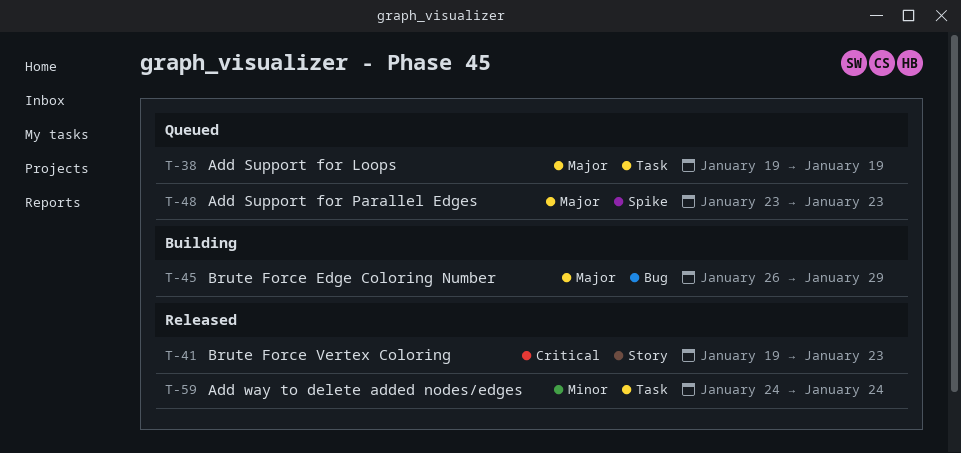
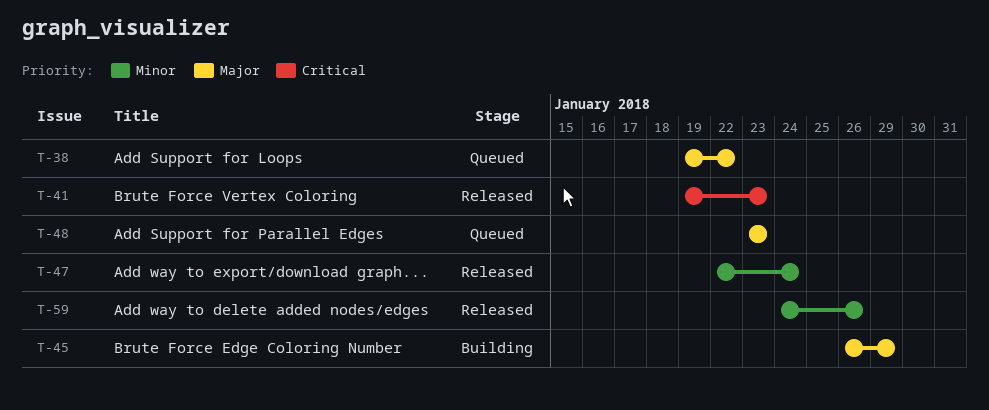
T-38, due: Jan 19 -> Jan 22
T-47: none -> present
T-59, due: Jan 24 -> Jan 26

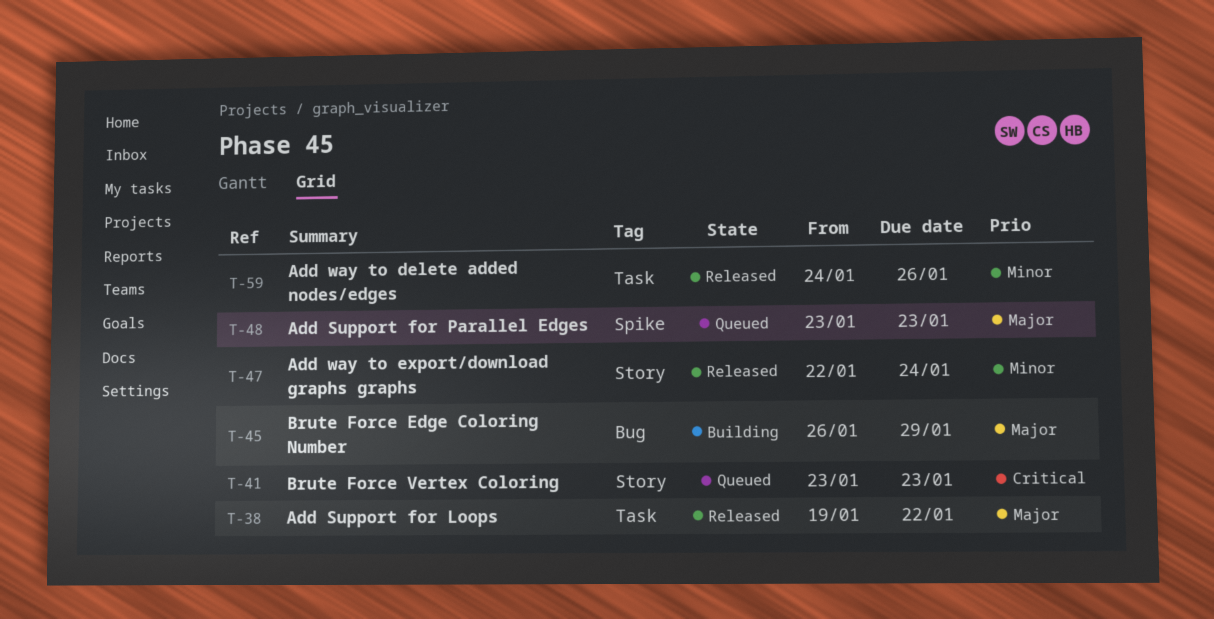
T-38, status: Queued -> Released
T-41, status: Released -> Queued
T-41, start: Jan 19 -> Jan 23

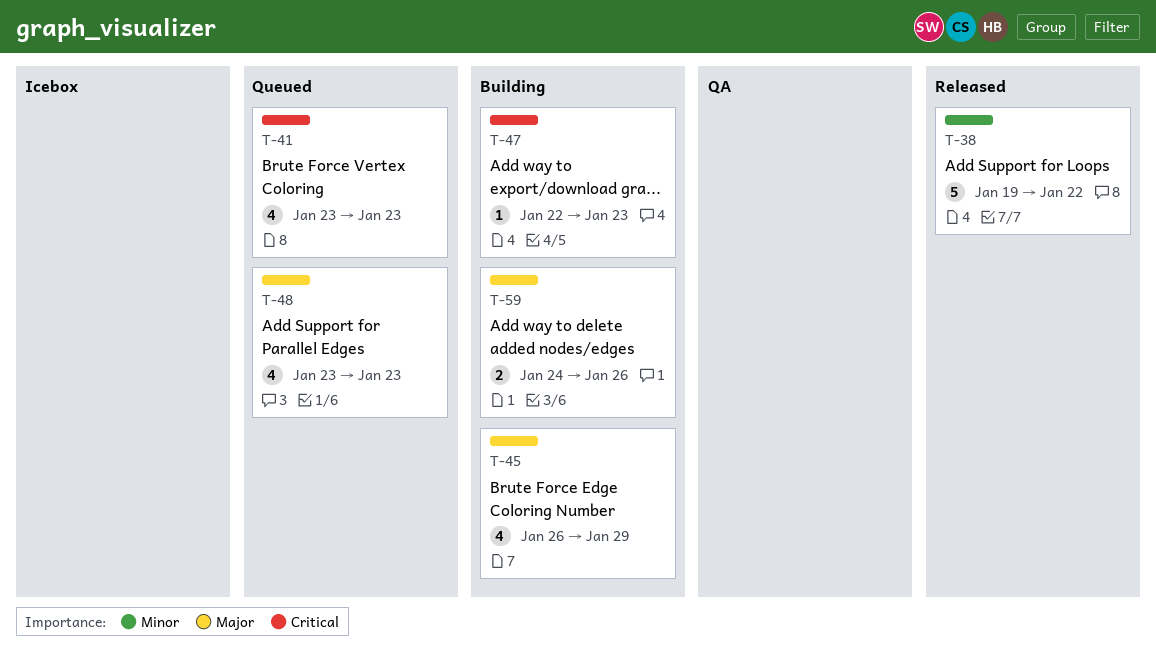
T-38, priority: Major -> Minor
T-47, status: Released -> Building
T-47, priority: Minor -> Critical
T-47, due: Jan 24 -> Jan 23
T-59, status: Released -> Building
T-59, priority: Minor -> Major

